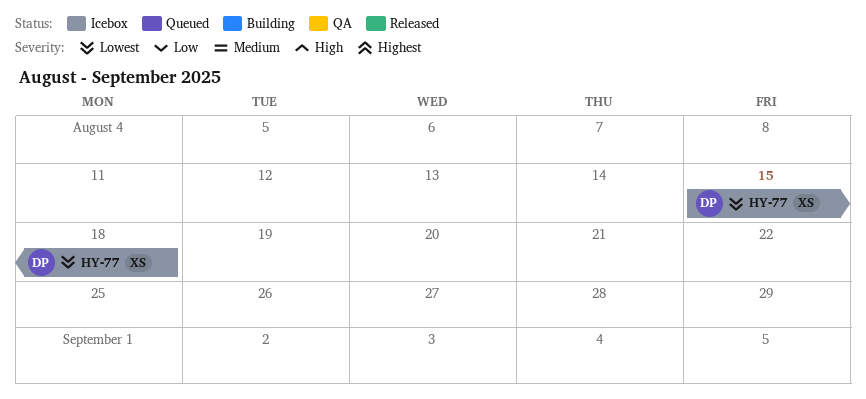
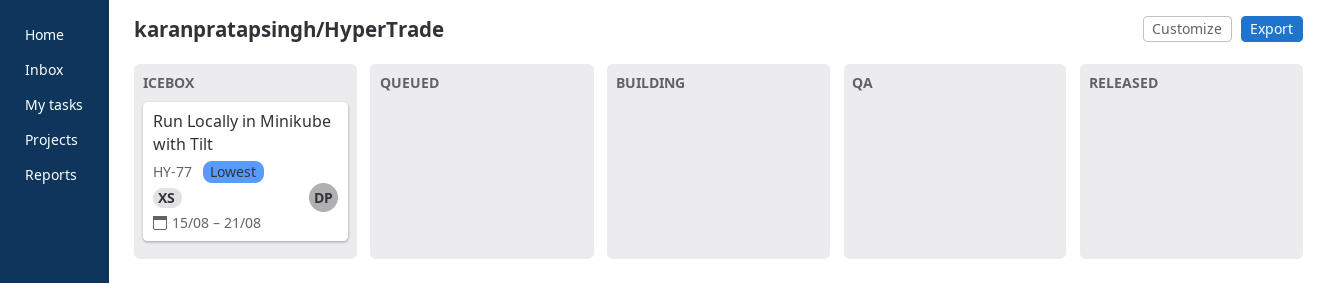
HY-77, due: Aug 18 -> Aug 21

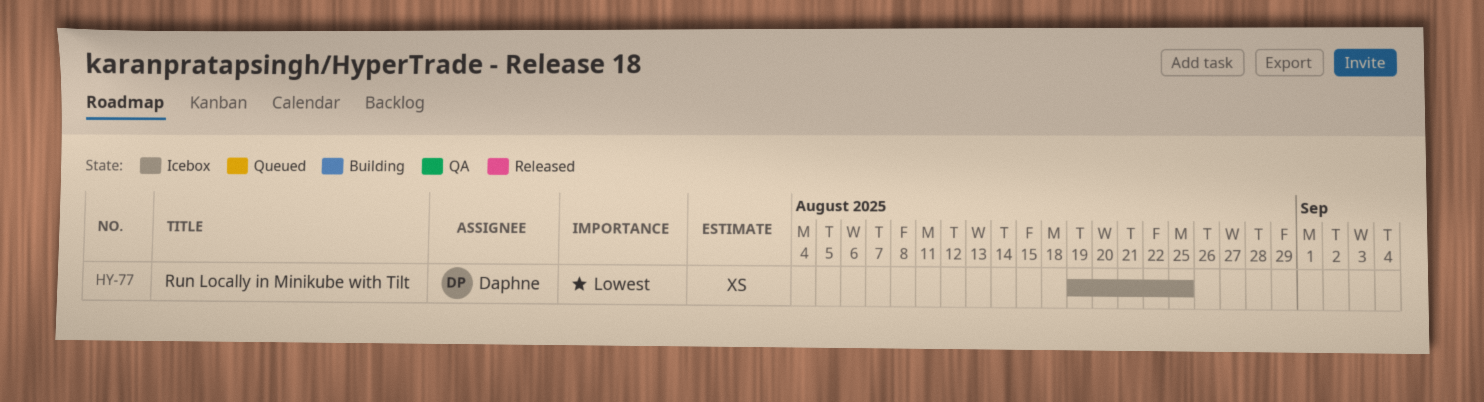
HY-77, start: Aug 15 -> Aug 19
HY-77, due: Aug 21 -> Aug 25

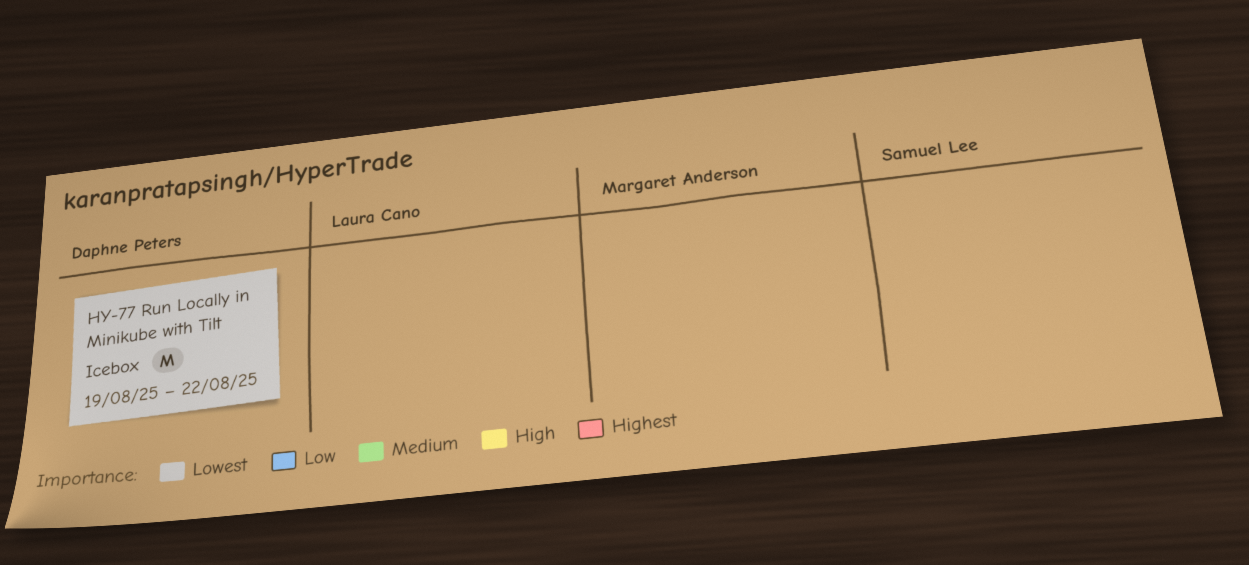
HY-77, estimate: XS -> M
HY-77, due: Aug 25 -> Aug 22

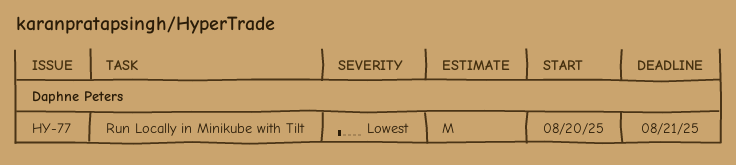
HY-77, start: Aug 19 -> Aug 20
HY-77, due: Aug 22 -> Aug 21

